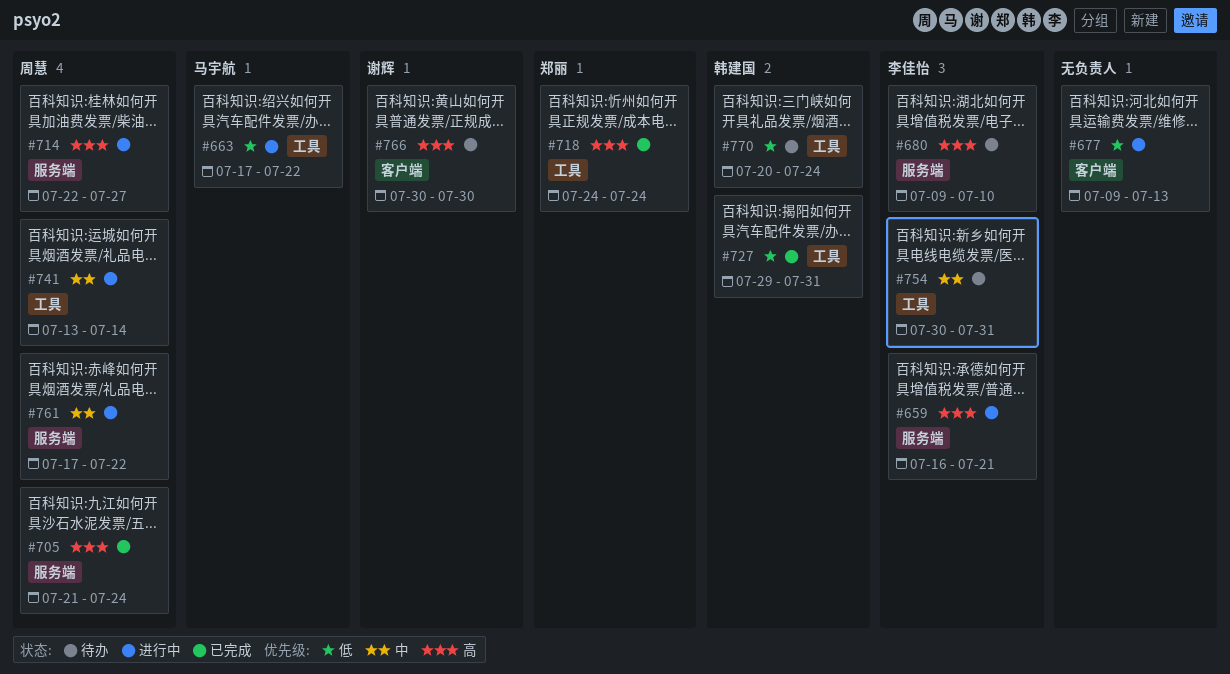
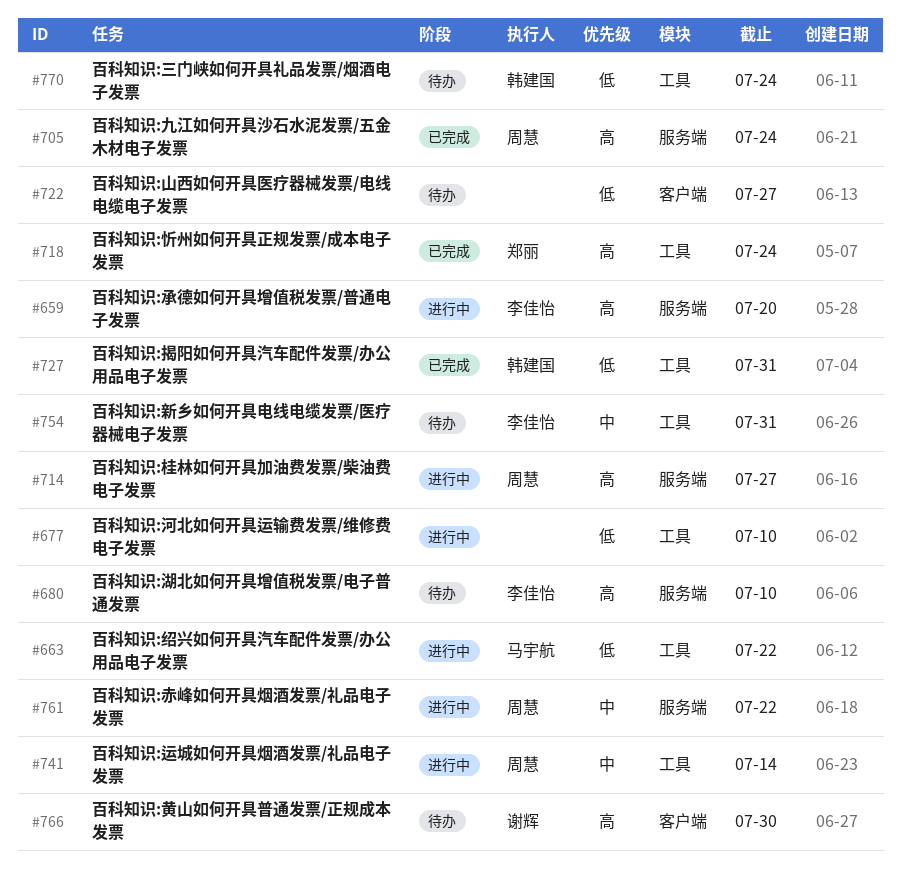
#659, due: Jul 21 -> Jul 20
#677, label: 客户端 -> 工具
#677, due: Jul 13 -> Jul 10
#722: none -> present

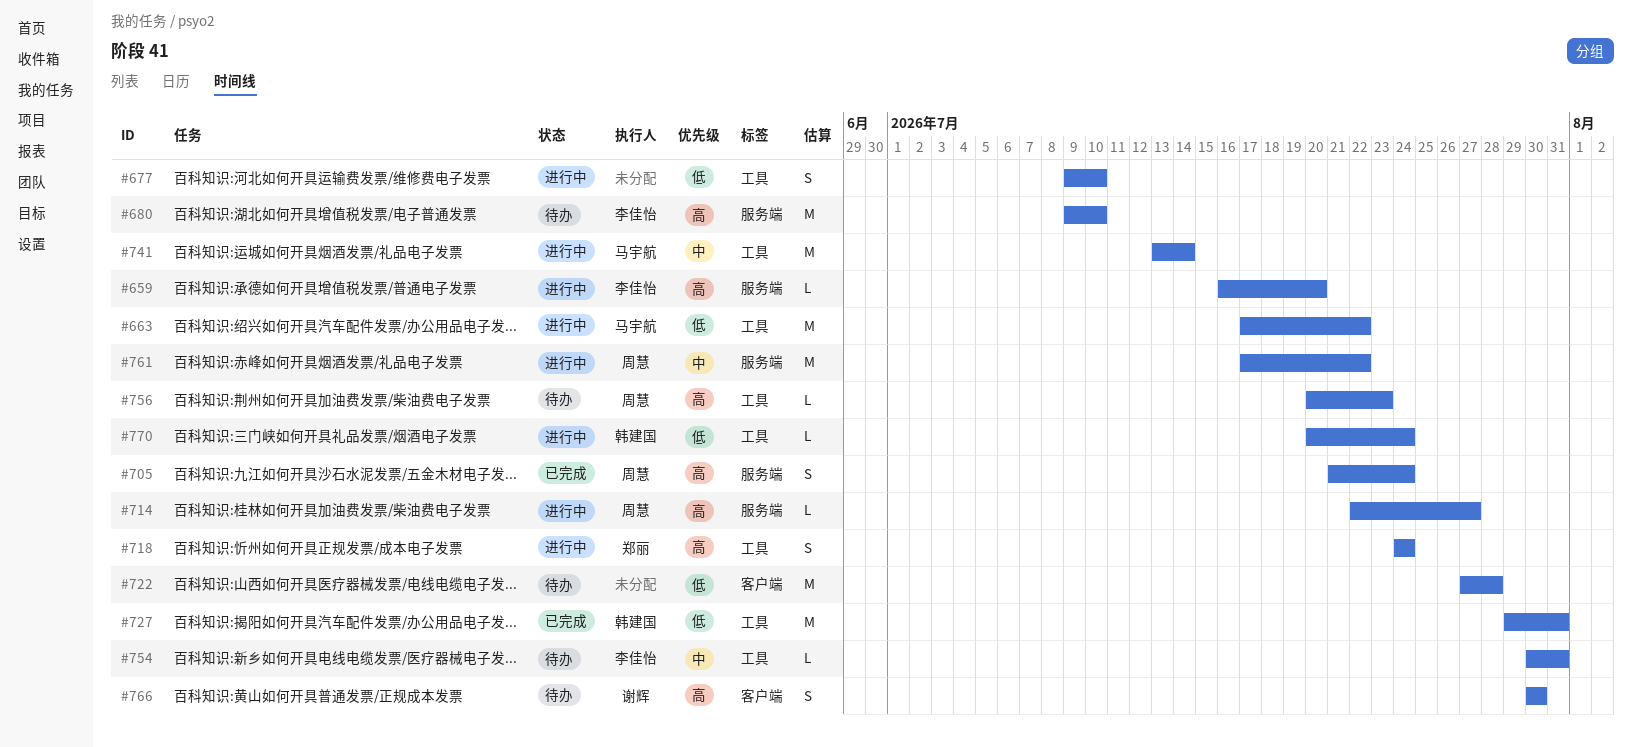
#718, status: 已完成 -> 进行中
#722, due: Jul 27 -> Jul 28
#741, owner: 周慧 -> 马宇航
#756: none -> present
#770, status: 待办 -> 进行中

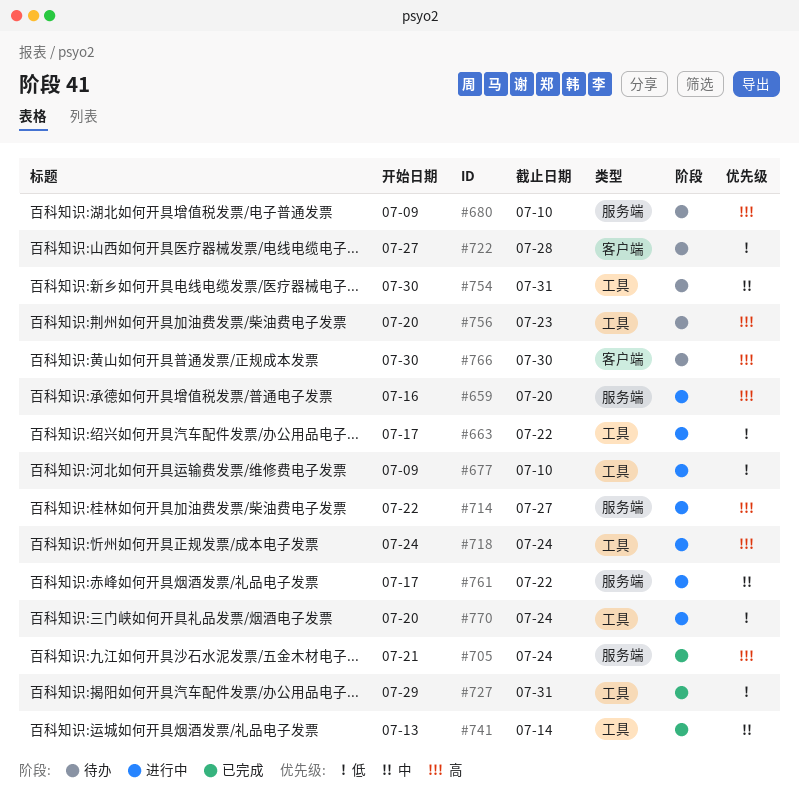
#741, status: 进行中 -> 已完成

